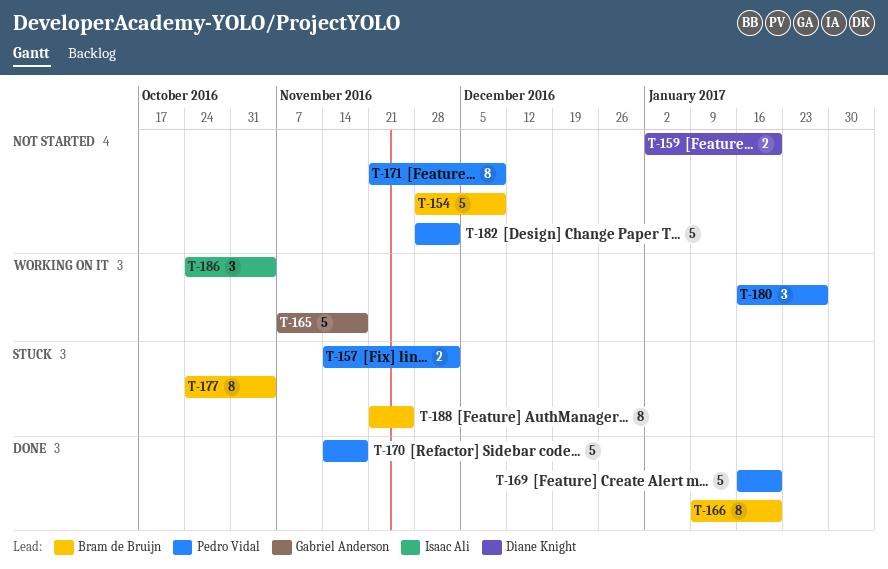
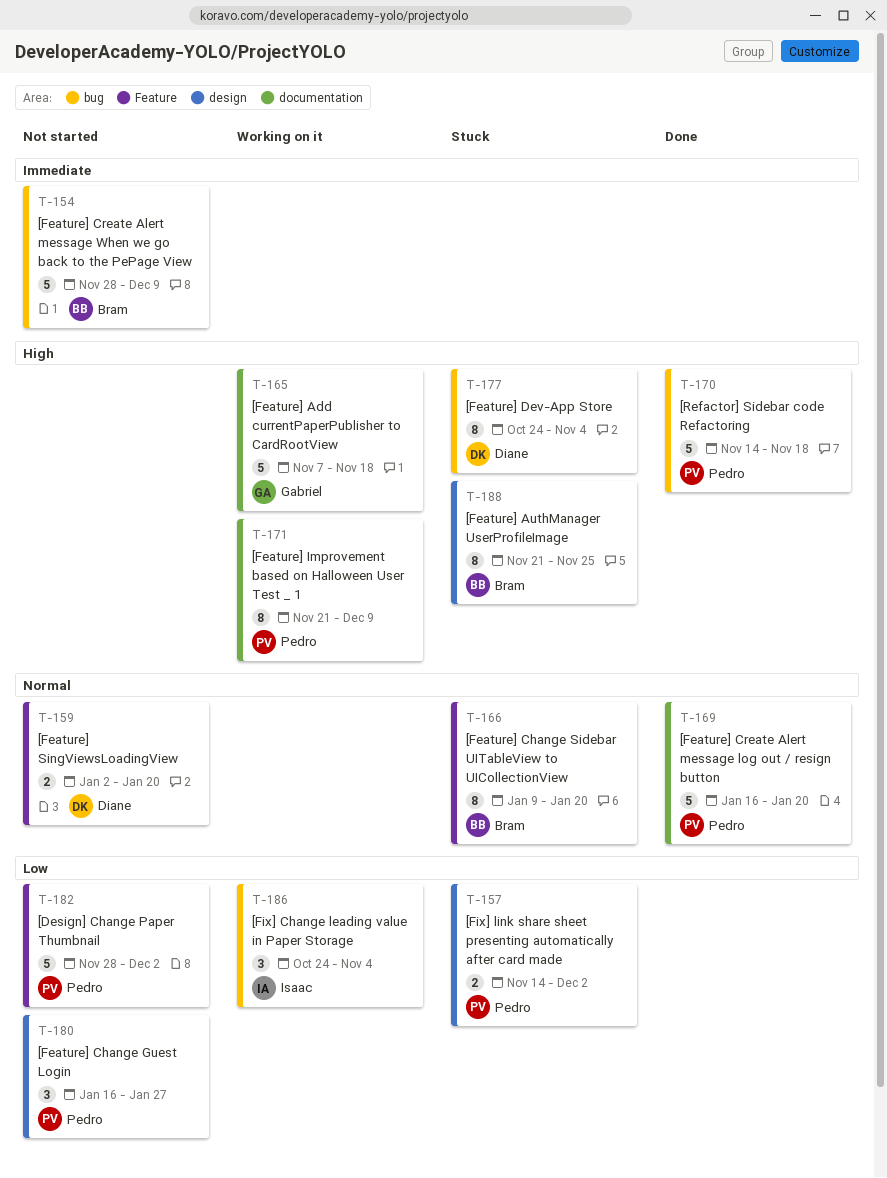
T-166, status: Done -> Stuck
T-171, status: Not started -> Working on it
T-177, owner: Bram de Bruijn -> Diane Knight
T-180, status: Working on it -> Not started

